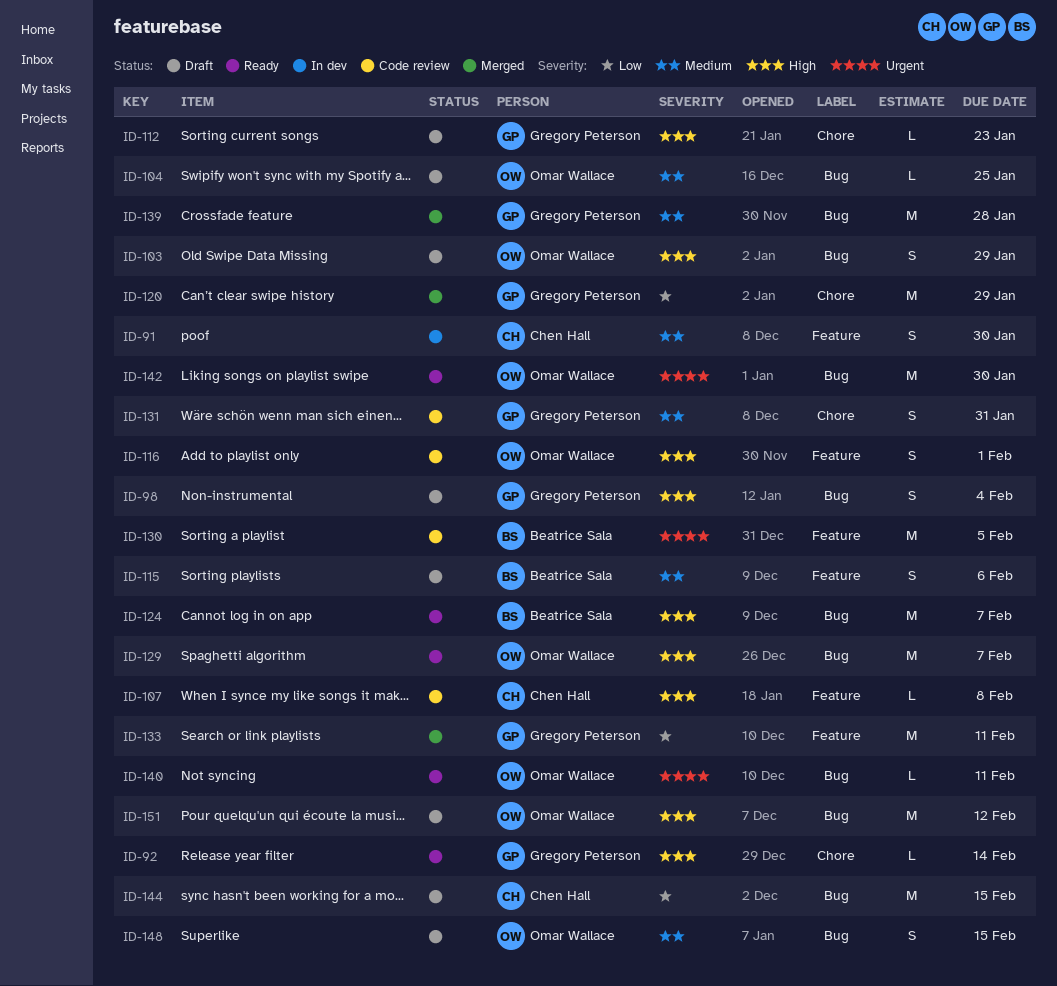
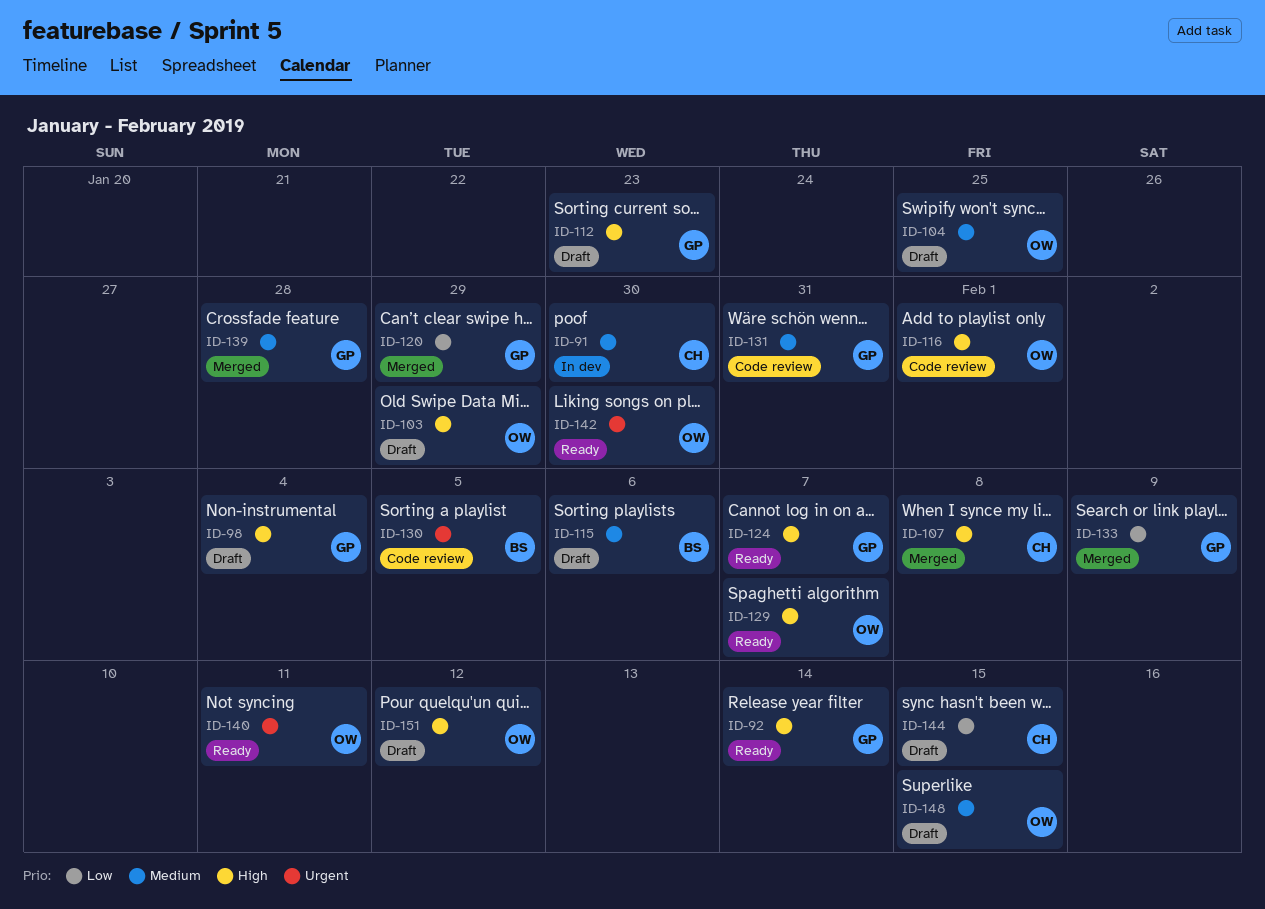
ID-107, status: Code review -> Merged
ID-124, owner: Beatrice Sala -> Gregory Peterson
ID-133, due: Feb 11 -> Feb 9

